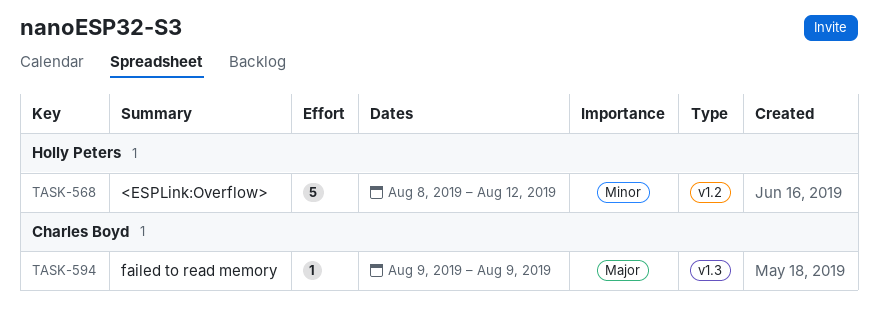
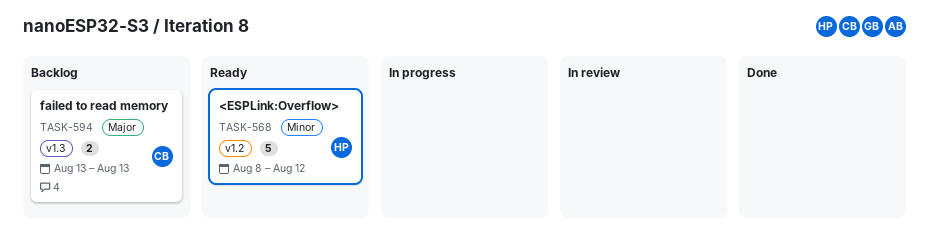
TASK-594, estimate: 1 -> 2
TASK-594, start: Aug 9 -> Aug 13
TASK-594, due: Aug 9 -> Aug 13

